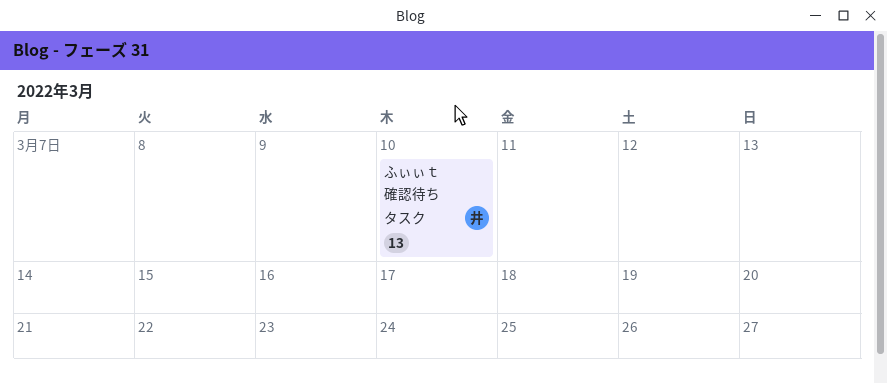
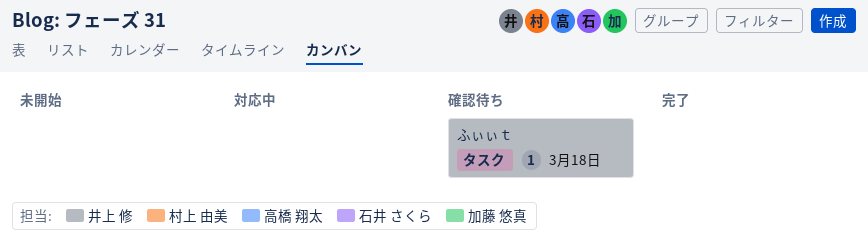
ふぃぃｔ, estimate: 13 -> 1
ふぃぃｔ, due: Mar 10 -> Mar 18

